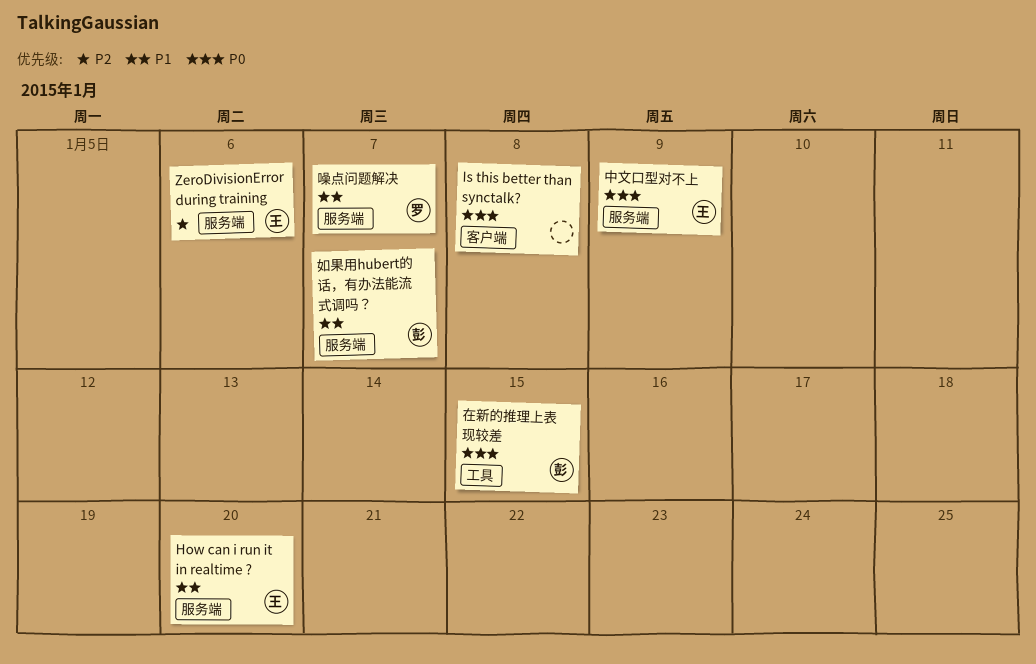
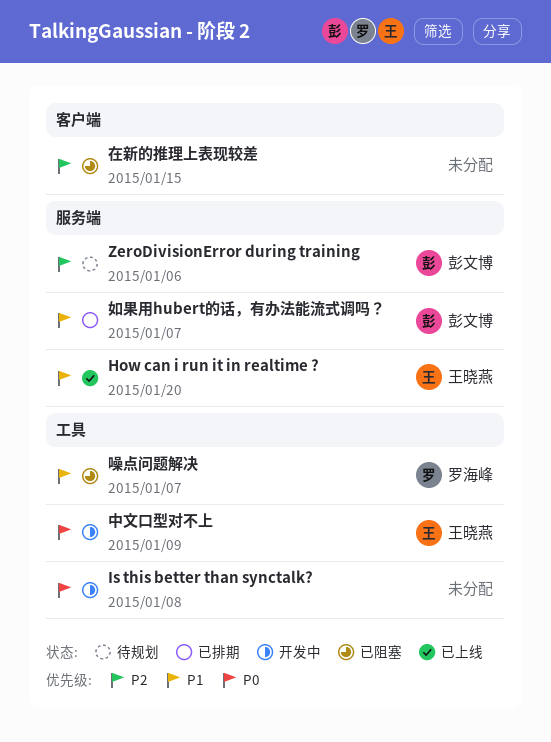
Is this better than synctalk?, label: 客户端 -> 工具
ZeroDivisionError during training, owner: 王晓燕 -> 彭文博
中文口型对不上, label: 服务端 -> 工具
噪点问题解决, label: 服务端 -> 工具
在新的推理上表现较差, owner: 彭文博 -> none
在新的推理上表现较差, priority: P0 -> P2
在新的推理上表现较差, label: 工具 -> 客户端

